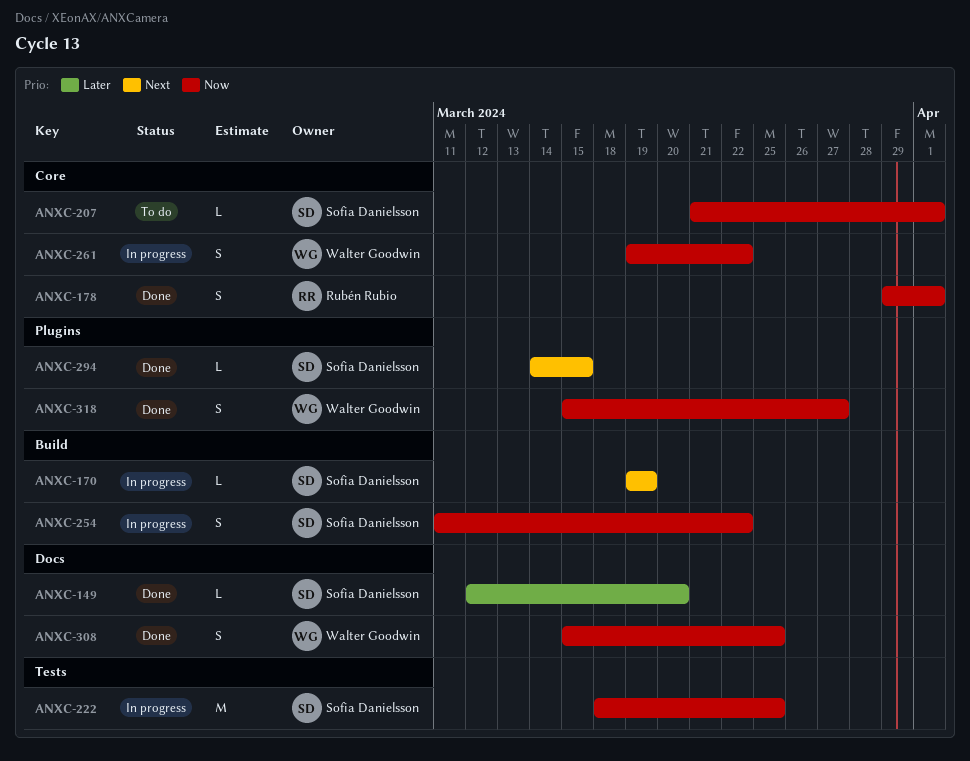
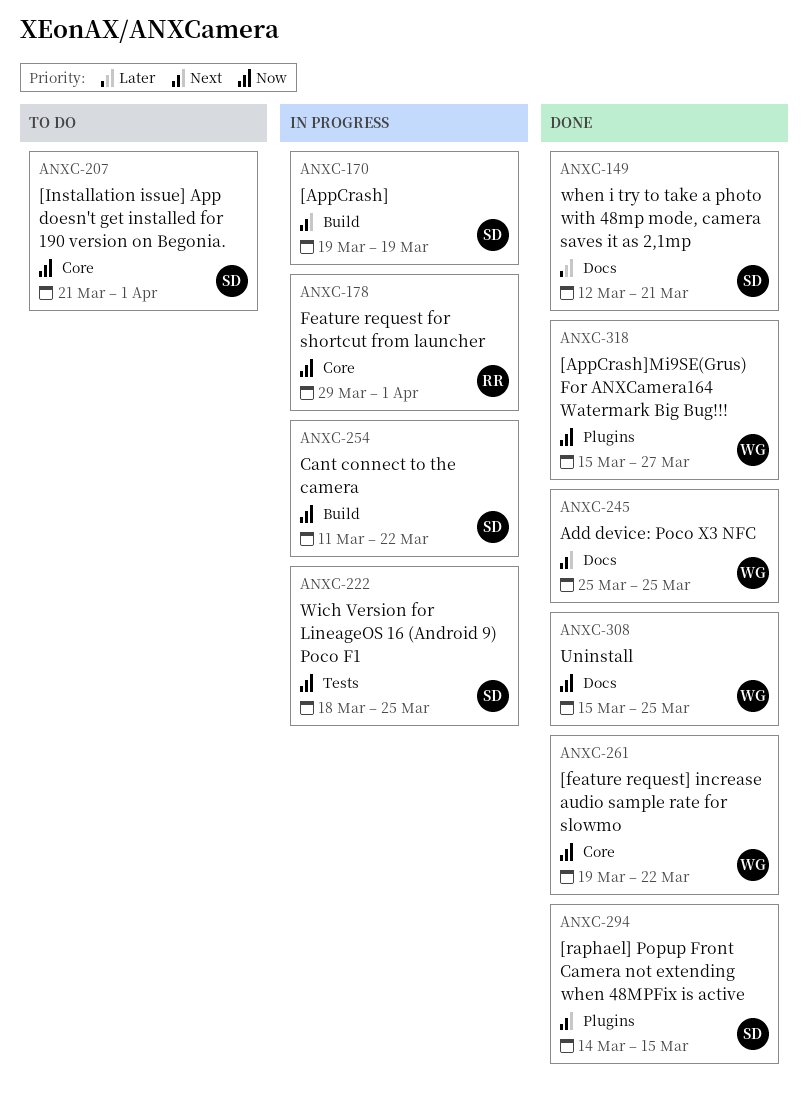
ANXC-149, due: Mar 20 -> Mar 21
ANXC-178, status: Done -> In progress
ANXC-245: none -> present
ANXC-261, status: In progress -> Done

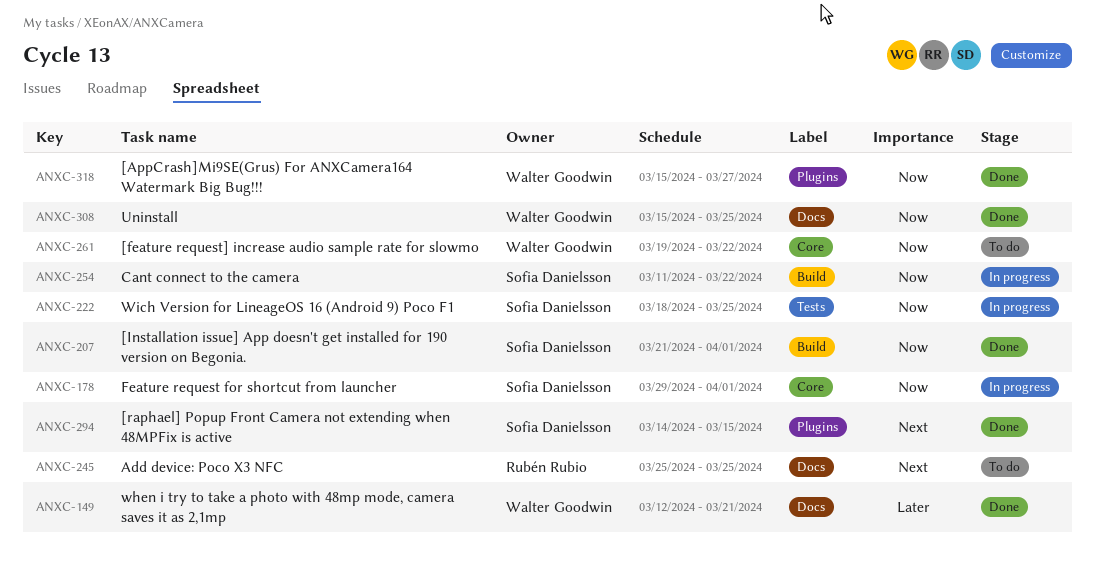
ANXC-149, owner: Sofia Danielsson -> Walter Goodwin
ANXC-170: present -> none
ANXC-178, owner: Rubén Rubio -> Sofia Danielsson
ANXC-207, status: To do -> Done
ANXC-207, label: Core -> Build
ANXC-245, status: Done -> To do
ANXC-245, owner: Walter Goodwin -> Rubén Rubio
ANXC-261, status: Done -> To do

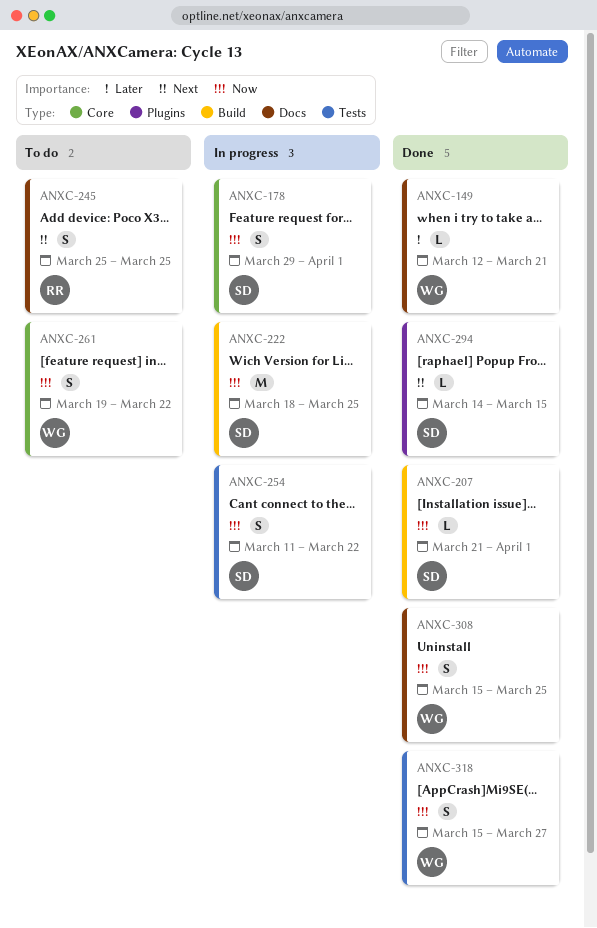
ANXC-222, label: Tests -> Build
ANXC-254, label: Build -> Tests
ANXC-318, label: Plugins -> Tests

